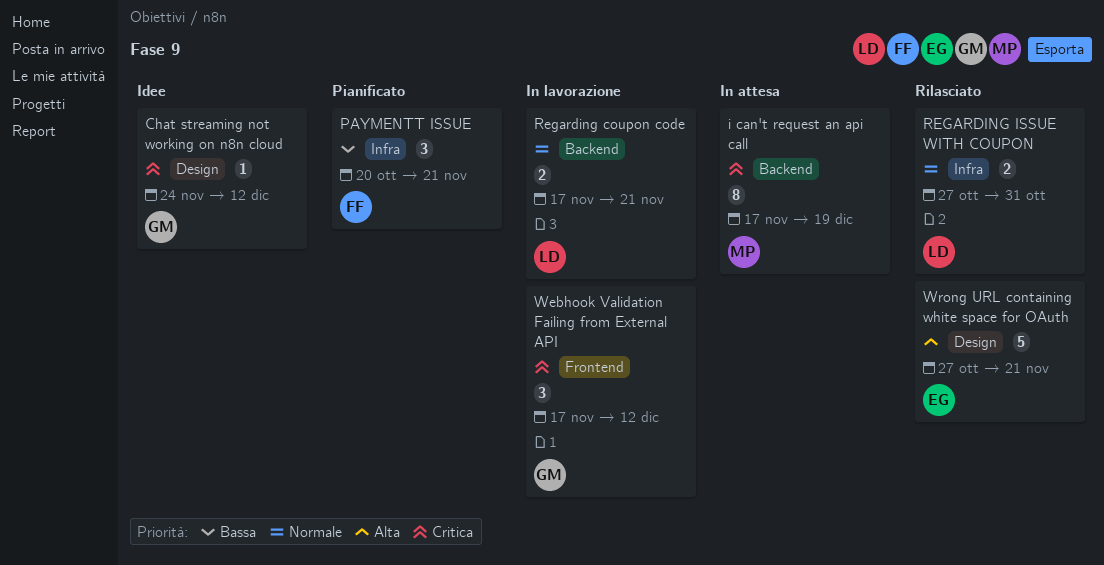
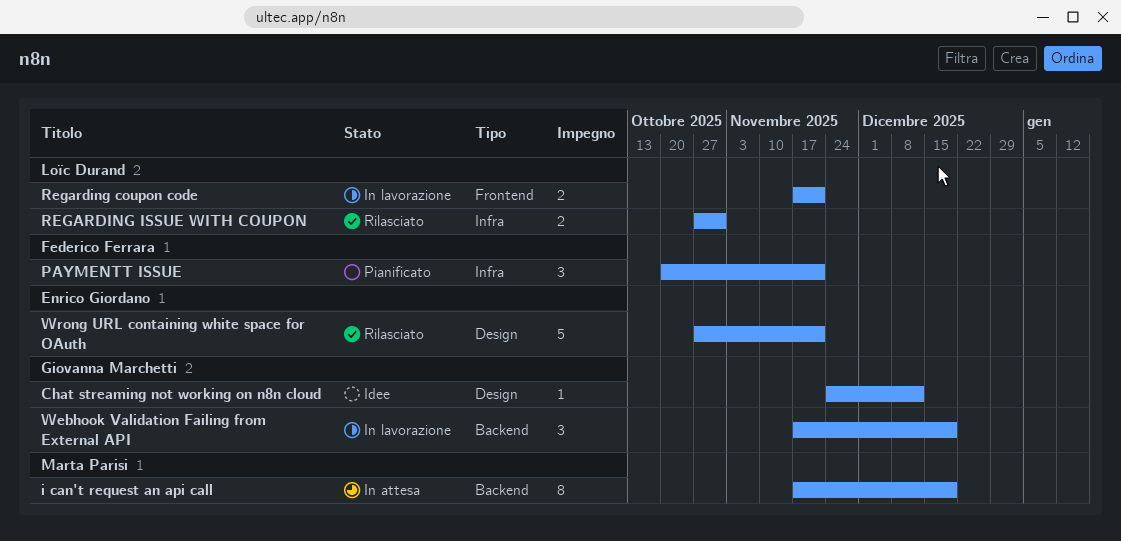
Regarding coupon code, label: Backend -> Frontend
Webhook Validation Failing from External API, label: Frontend -> Backend
Webhook Validation Failing from External API, due: Dec 12 -> Dec 19

